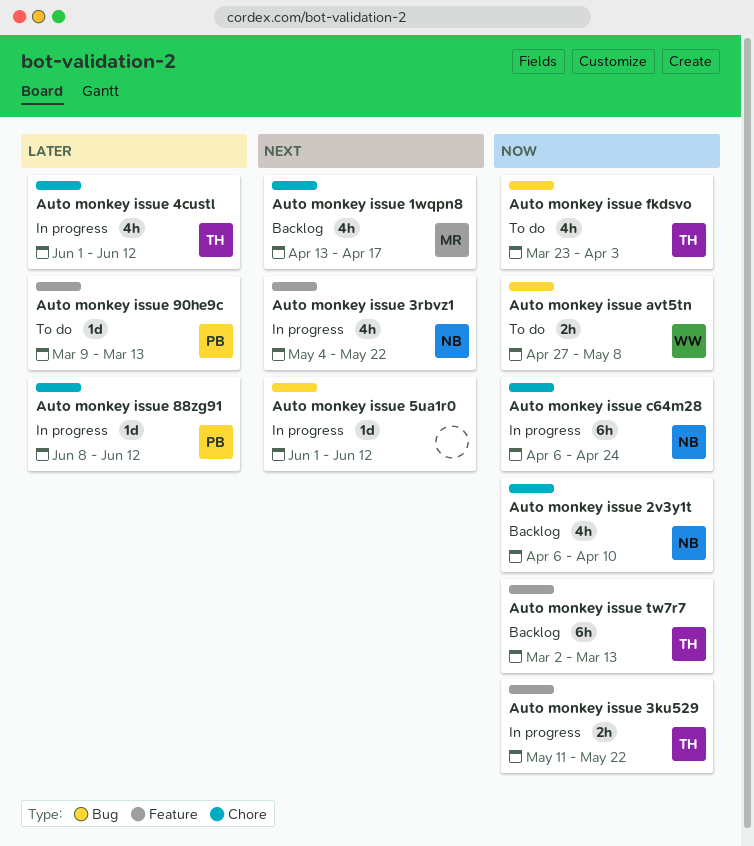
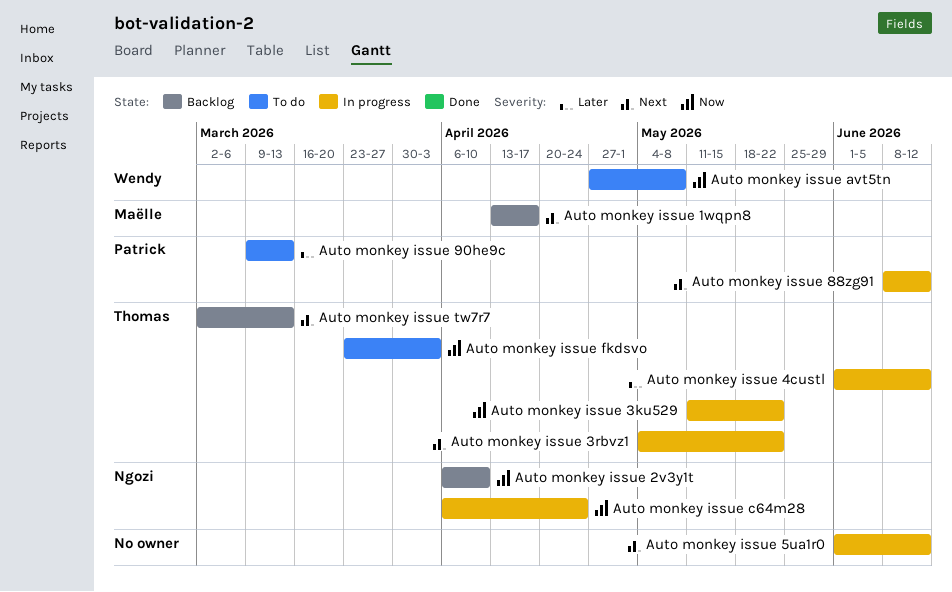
Auto monkey issue 3rbvz1, owner: Ngozi -> Thomas
Auto monkey issue 88zg91, priority: Later -> Next
Auto monkey issue tw7r7, priority: Now -> Next

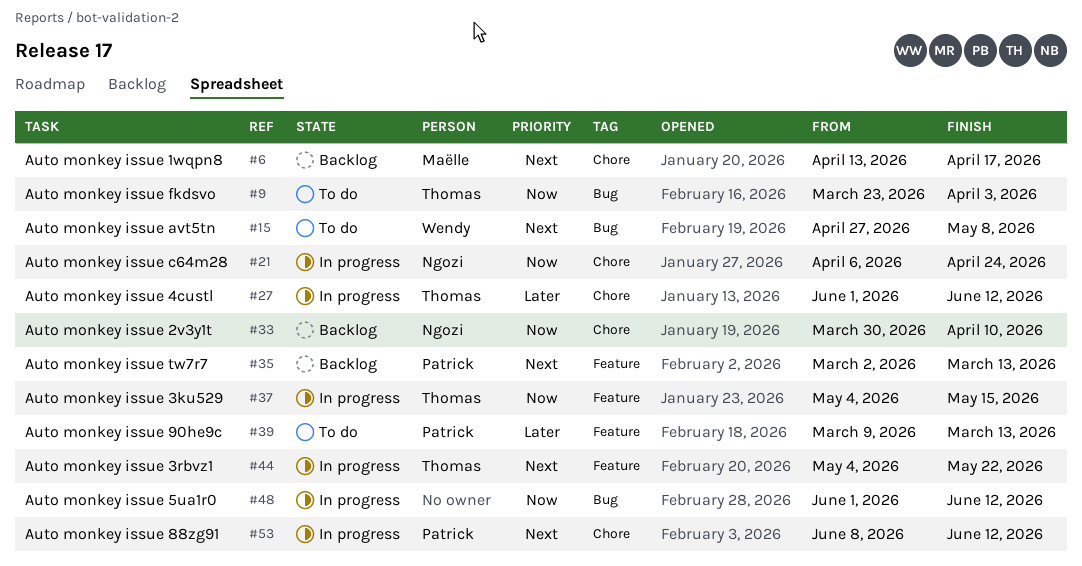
Auto monkey issue 2v3y1t, start: Apr 6 -> Mar 30
Auto monkey issue 3ku529, start: May 11 -> May 4
Auto monkey issue 3ku529, due: May 22 -> May 15
Auto monkey issue 5ua1r0, priority: Next -> Now
Auto monkey issue avt5tn, priority: Now -> Next
Auto monkey issue tw7r7, owner: Thomas -> Patrick

